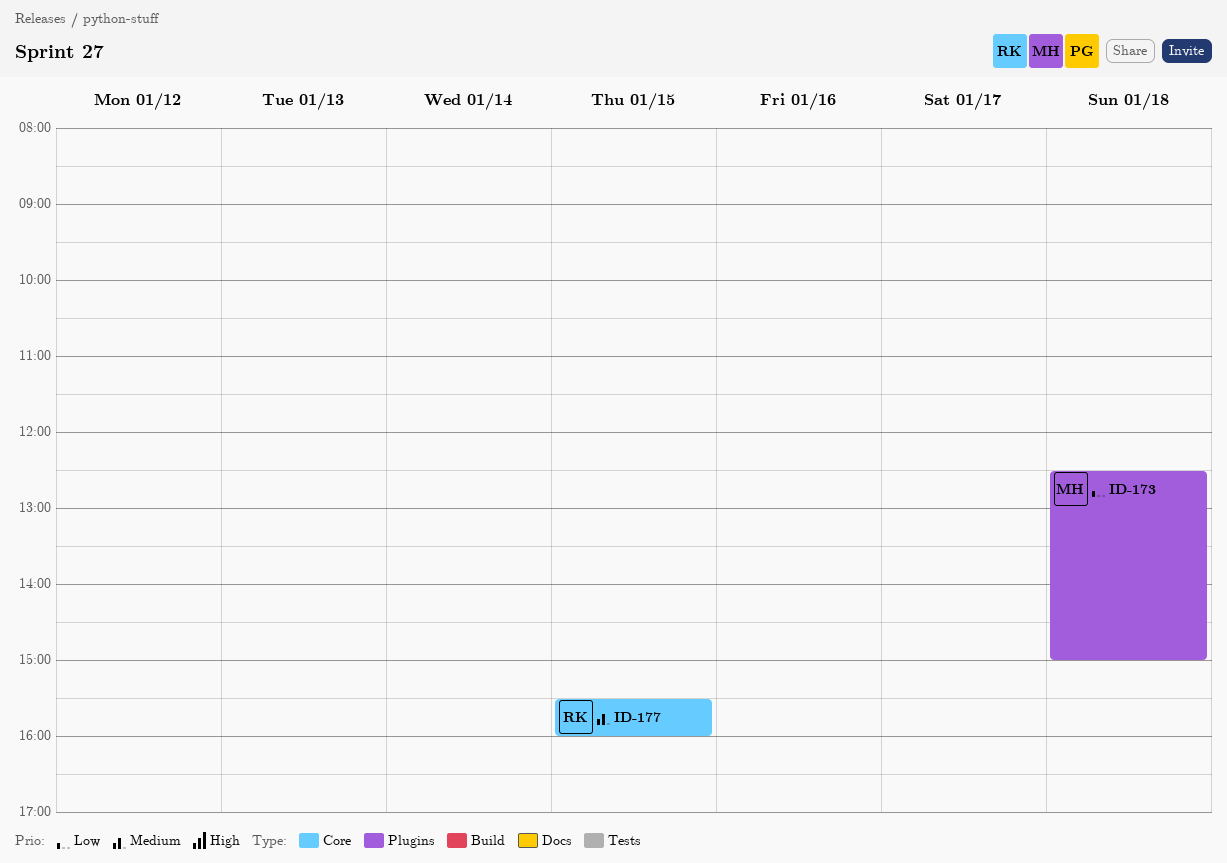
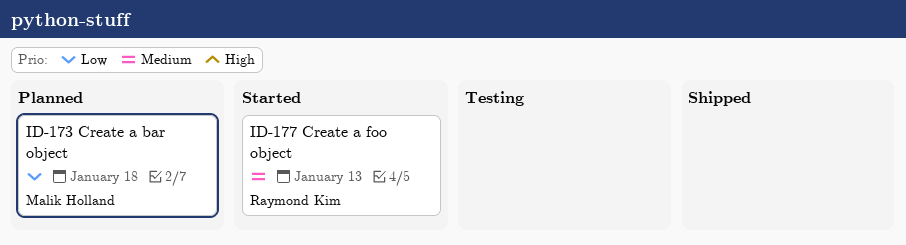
ID-177, day: Jan 15 -> Jan 13

